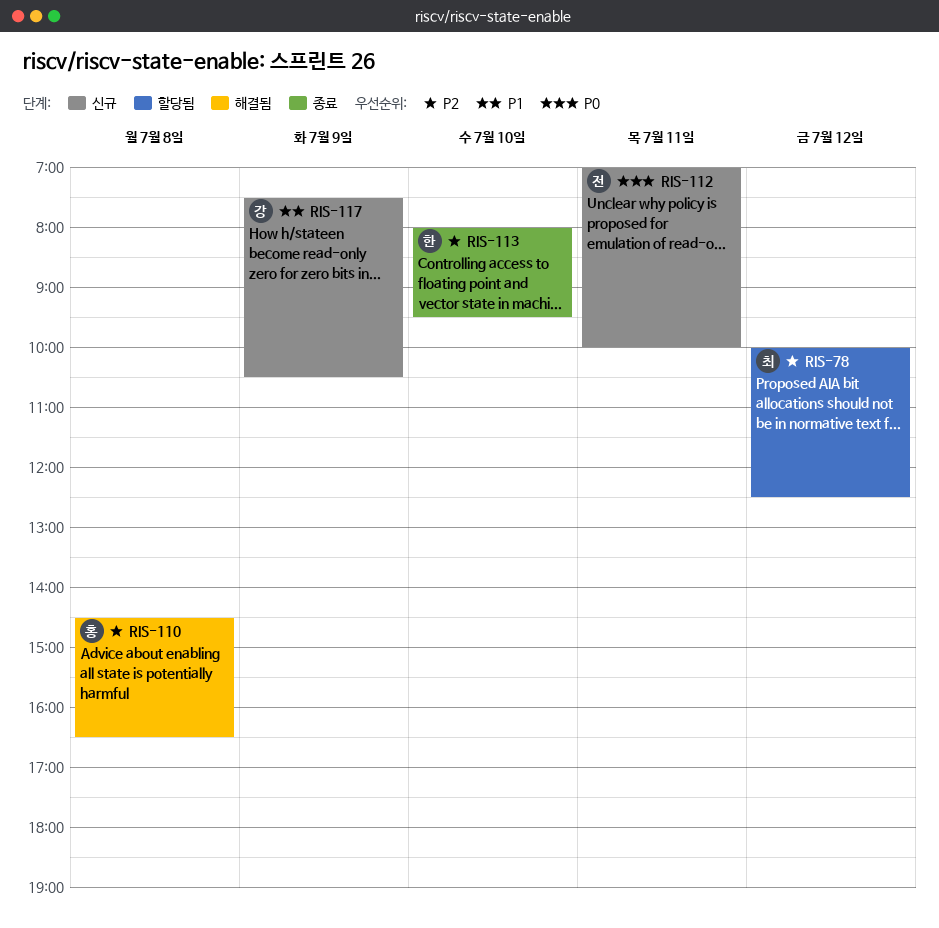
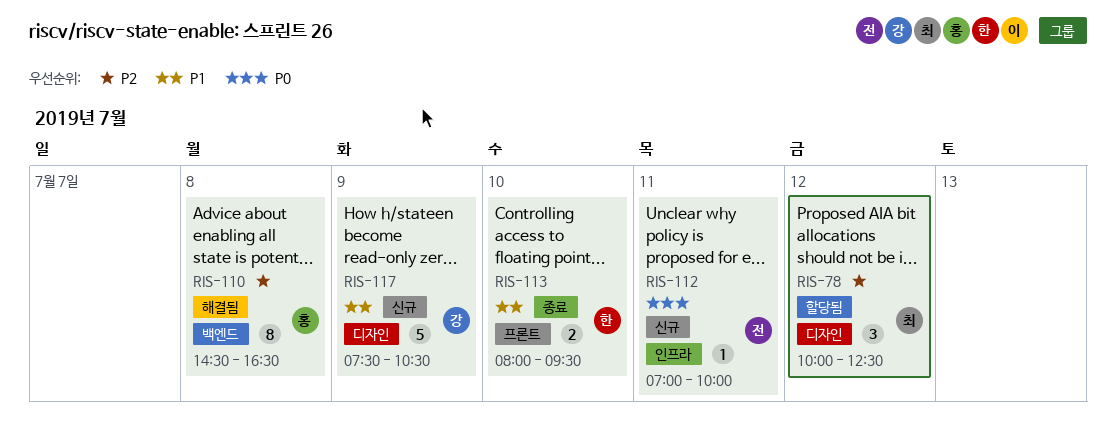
RIS-113, priority: P2 -> P1

